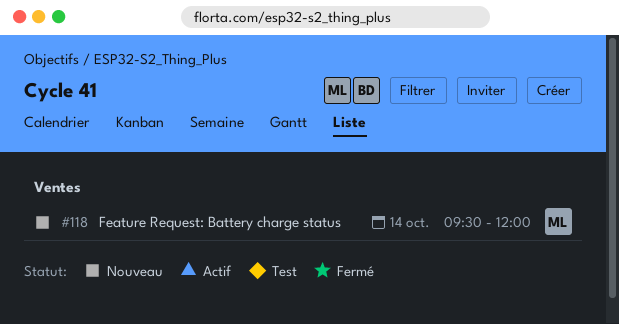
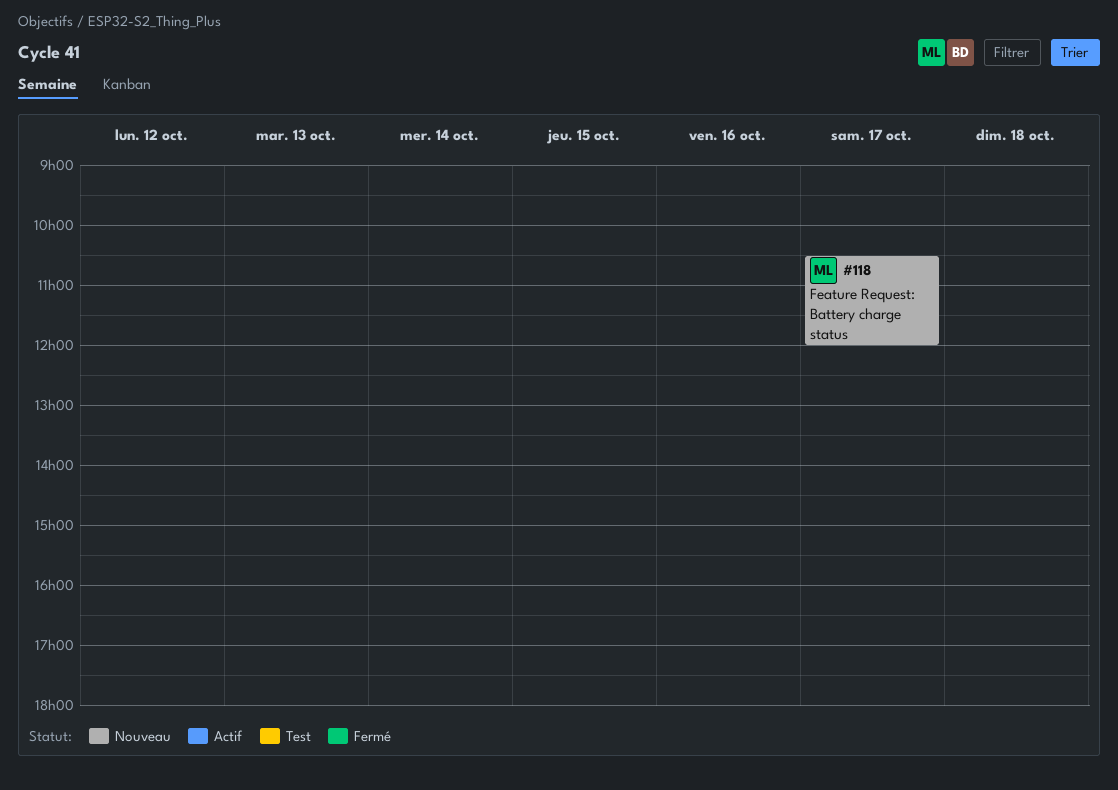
#118, day: Oct 14 -> Oct 17
#118, begins: 09:30 -> 10:30

